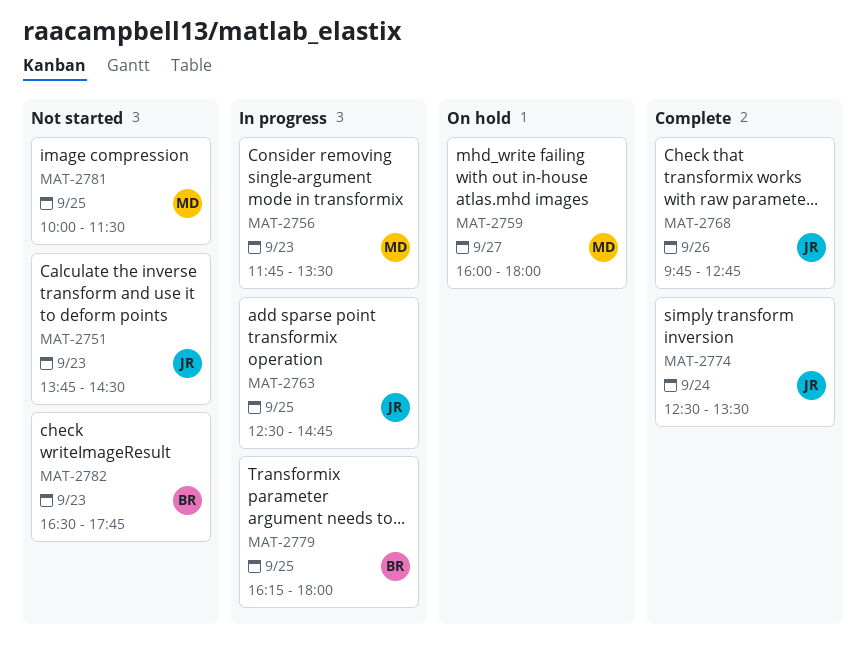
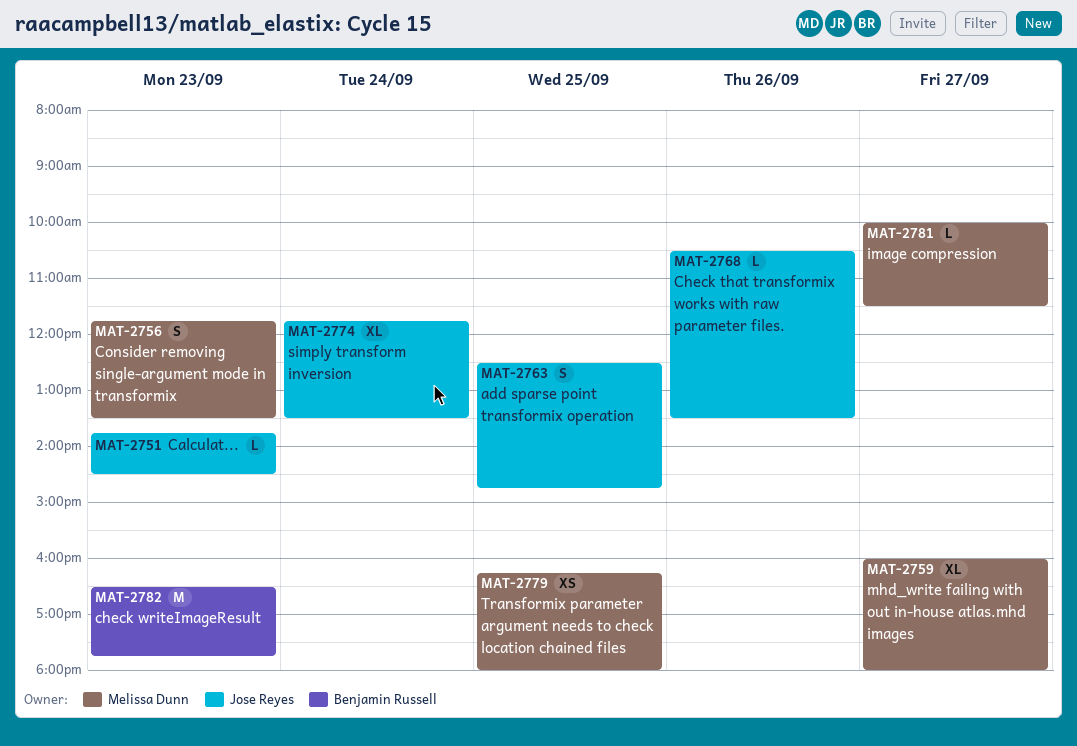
MAT-2768, begins: 09:45 -> 10:30
MAT-2768, ends: 12:45 -> 13:30
MAT-2774, begins: 12:30 -> 11:45
MAT-2779, owner: Benjamin Russell -> Melissa Dunn
MAT-2781, day: Sep 25 -> Sep 27

